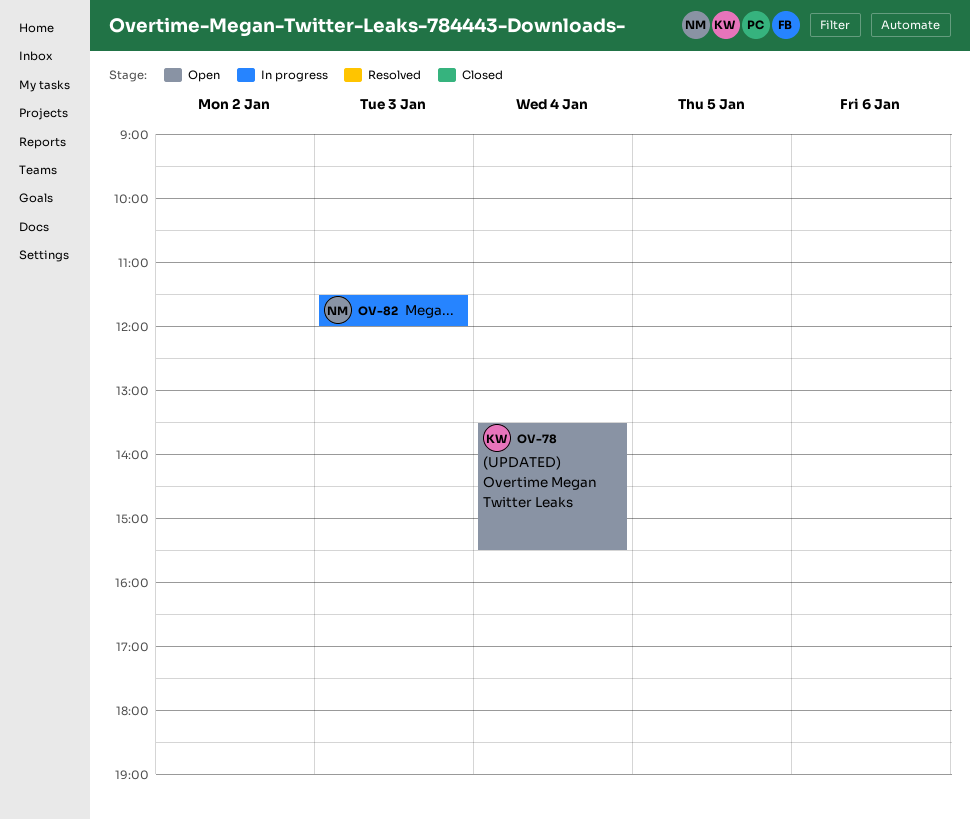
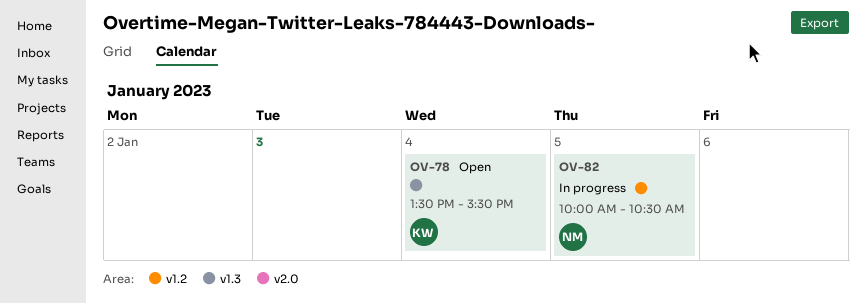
OV-82, day: Jan 3 -> Jan 5
OV-82, begins: 11:30 -> 10:00
OV-82, ends: 12:00 -> 10:30

